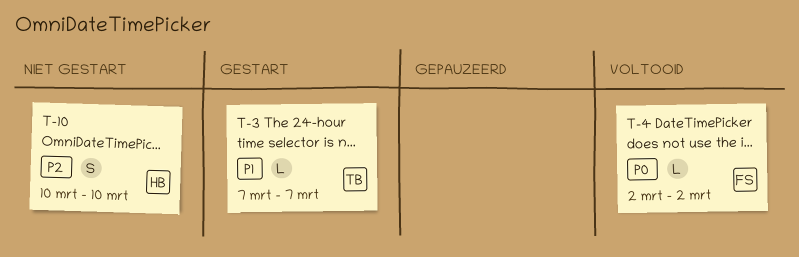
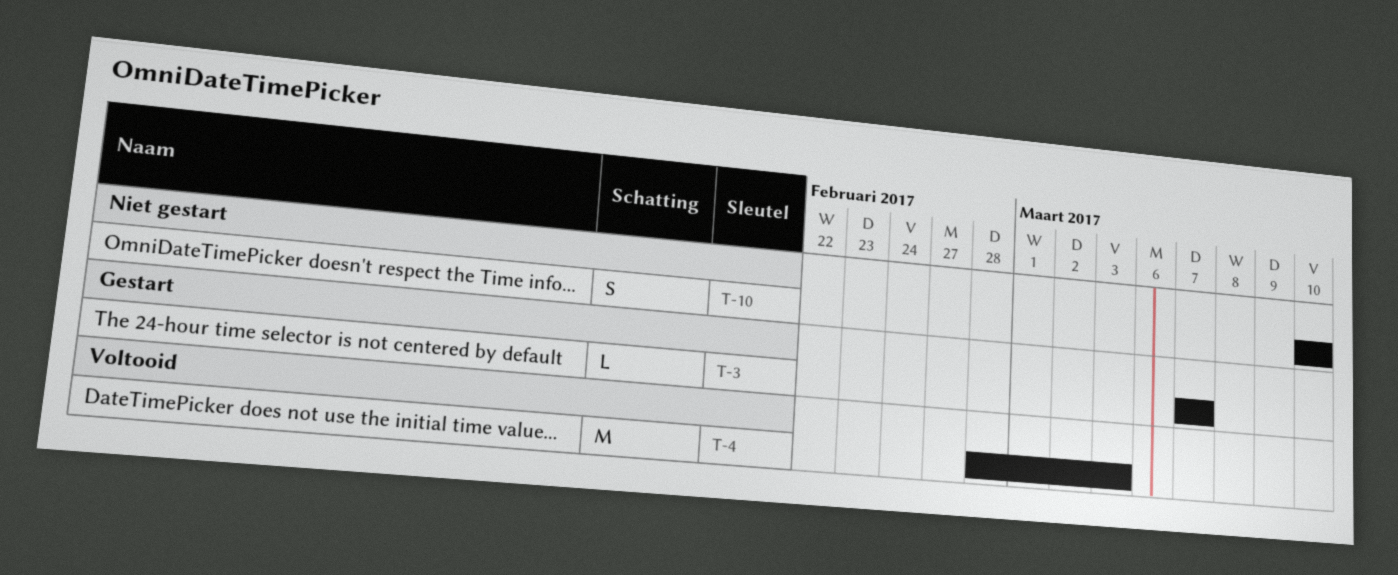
T-4, estimate: L -> M
T-4, start: Mar 2 -> Feb 28
T-4, due: Mar 2 -> Mar 3

